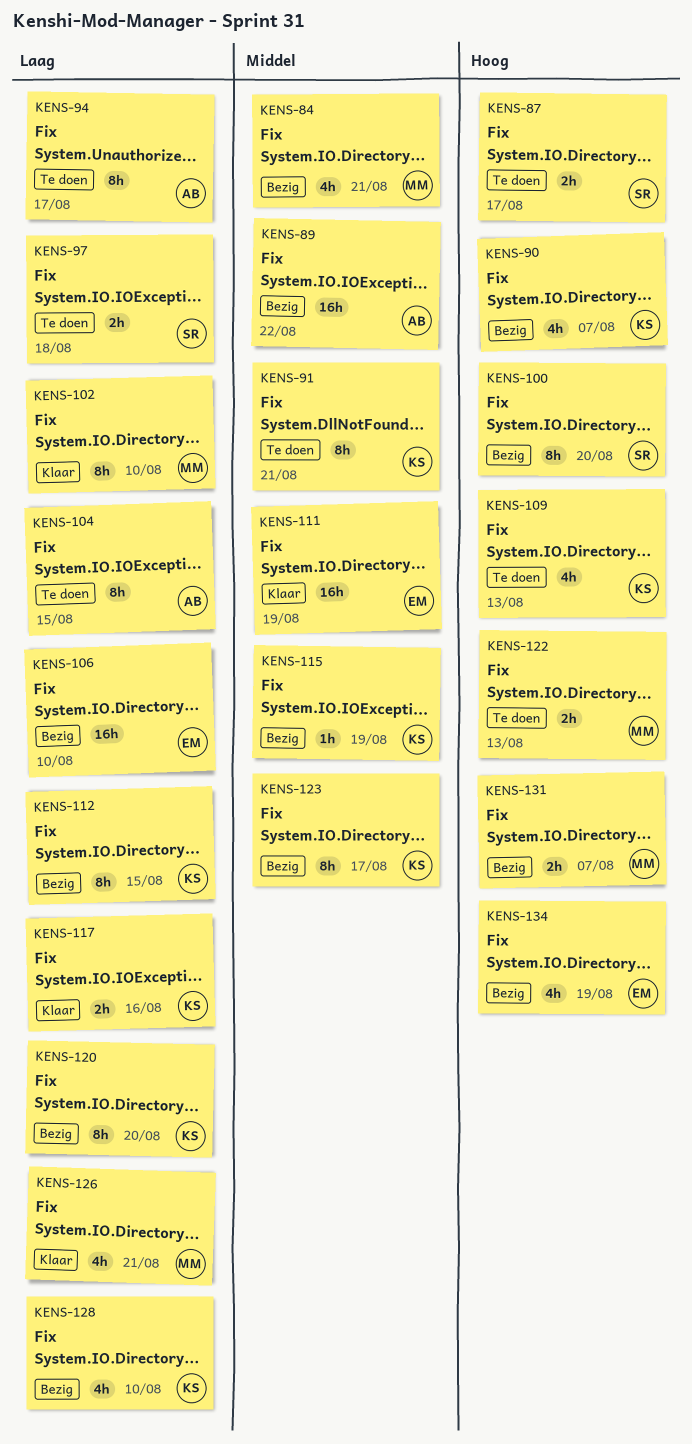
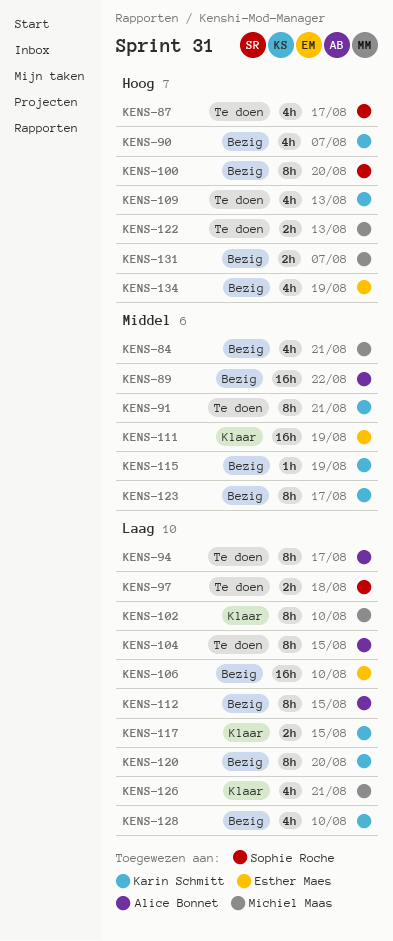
KENS-87, estimate: 2h -> 4h
KENS-112, owner: Karin Schmitt -> Alice Bonnet
KENS-117, due: Aug 16 -> Aug 15

